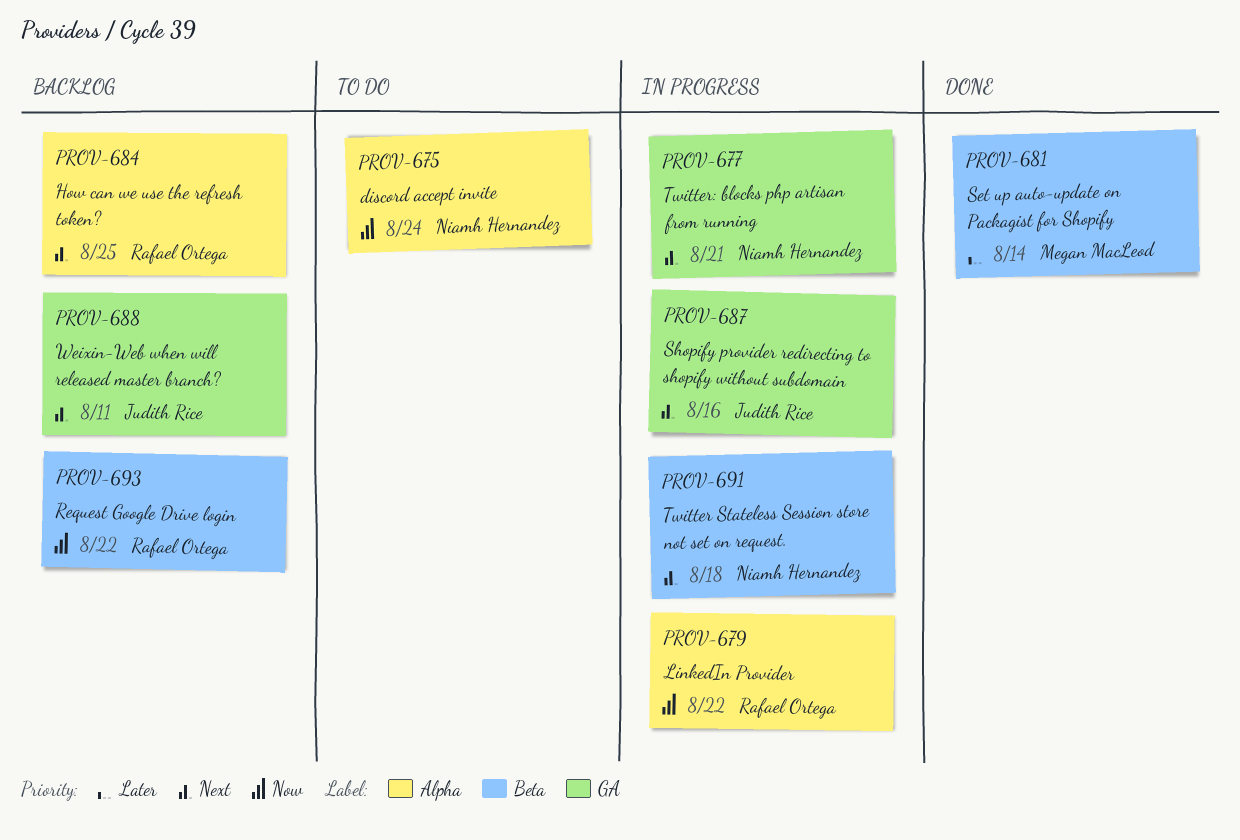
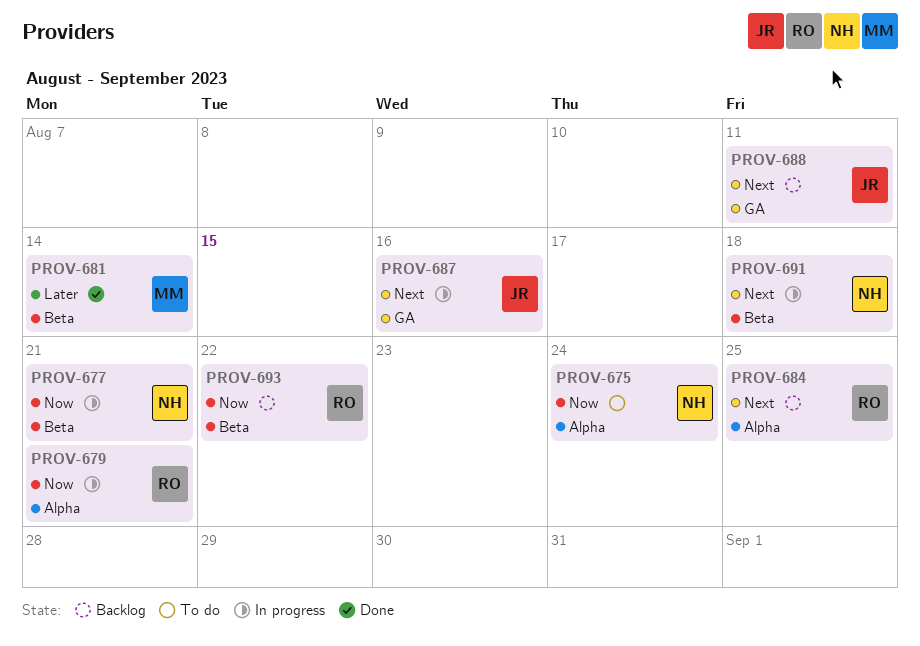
PROV-677, priority: Next -> Now
PROV-677, label: GA -> Beta
PROV-679, due: Aug 22 -> Aug 21

